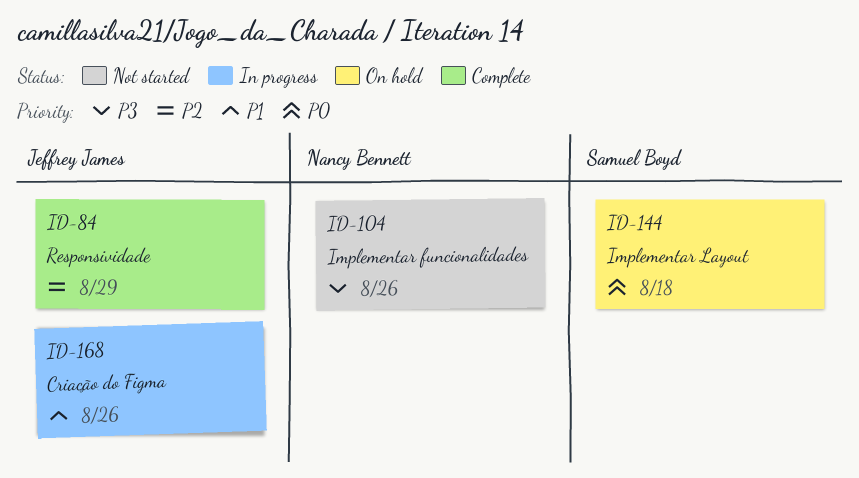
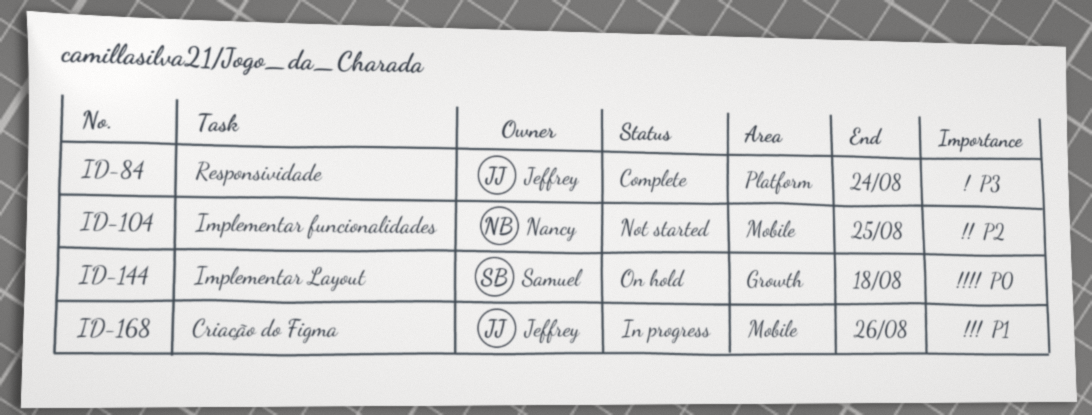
ID-84, priority: P2 -> P3
ID-84, due: Aug 29 -> Aug 24
ID-104, priority: P3 -> P2
ID-104, due: Aug 26 -> Aug 25

